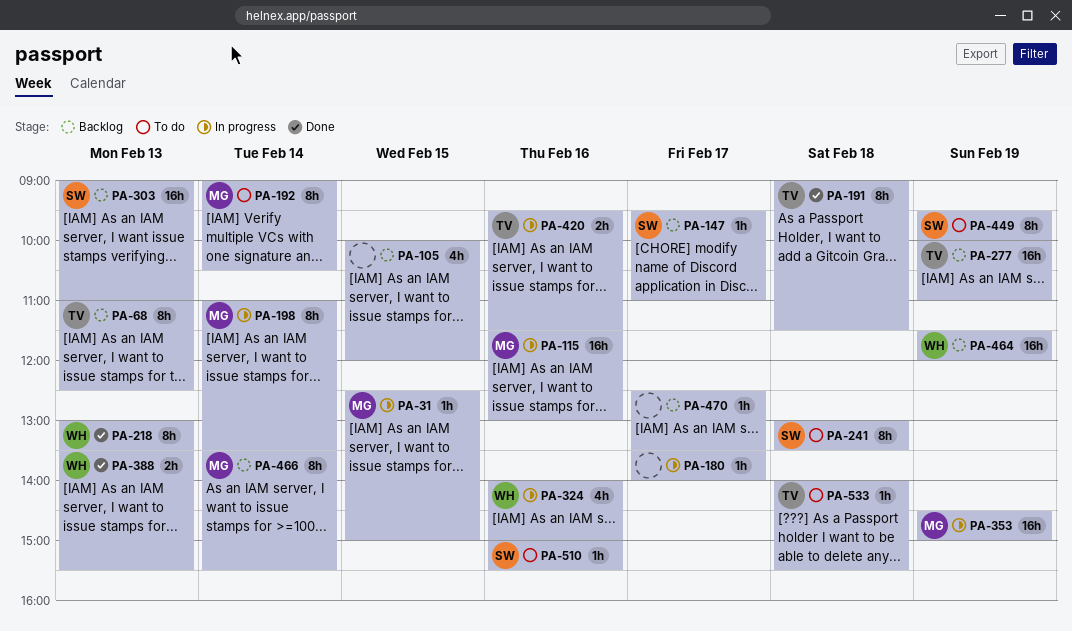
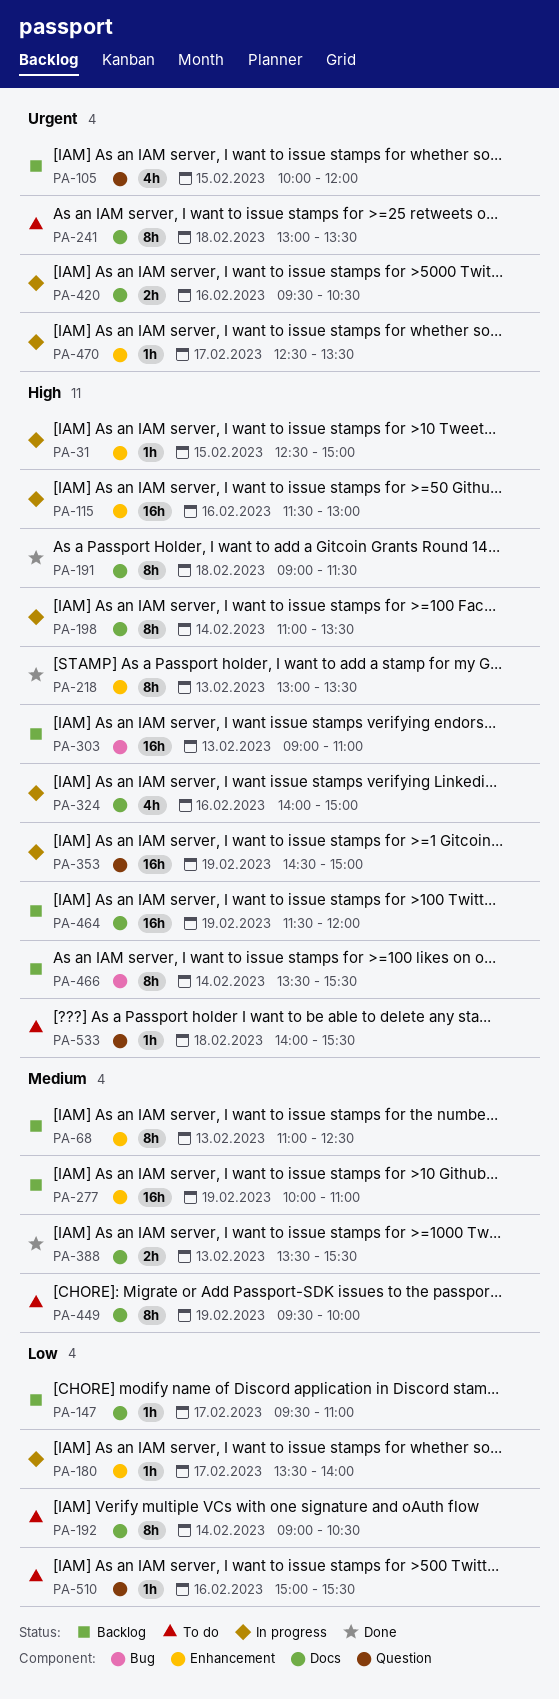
PA-420, ends: 11:30 -> 10:30
PA-470, status: Backlog -> In progress

